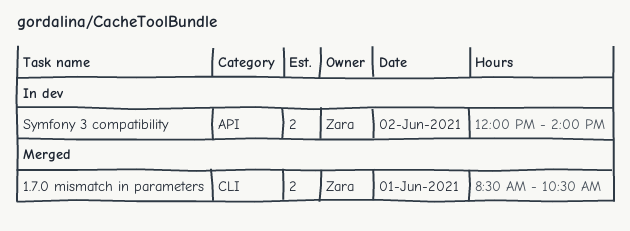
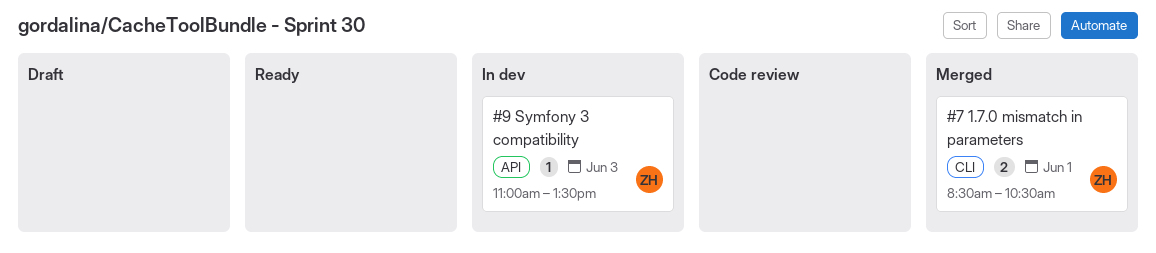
Symfony 3 compatibility, estimate: 2 -> 1
Symfony 3 compatibility, day: Jun 2 -> Jun 3
Symfony 3 compatibility, begins: 12:00 -> 11:00
Symfony 3 compatibility, ends: 14:00 -> 13:30

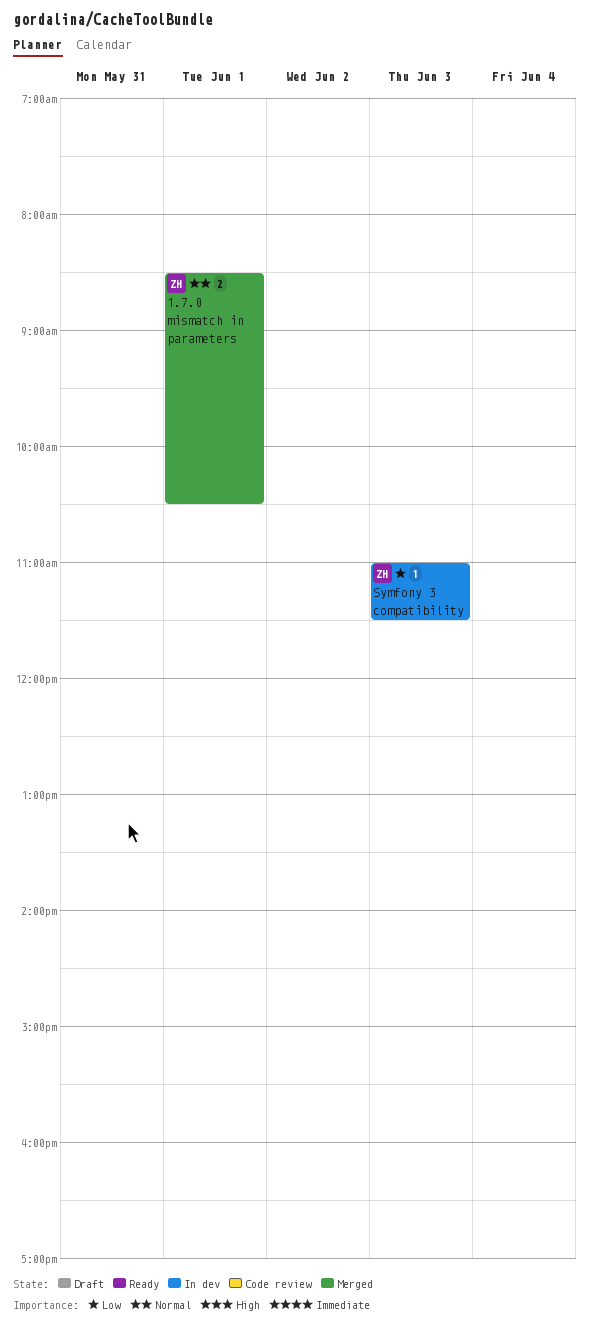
Symfony 3 compatibility, ends: 13:30 -> 11:30

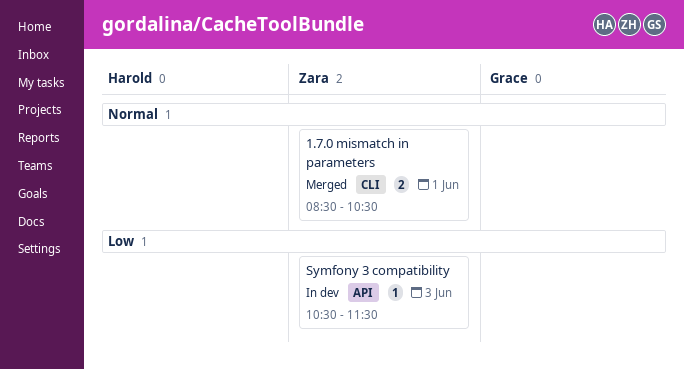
Symfony 3 compatibility, begins: 11:00 -> 10:30

